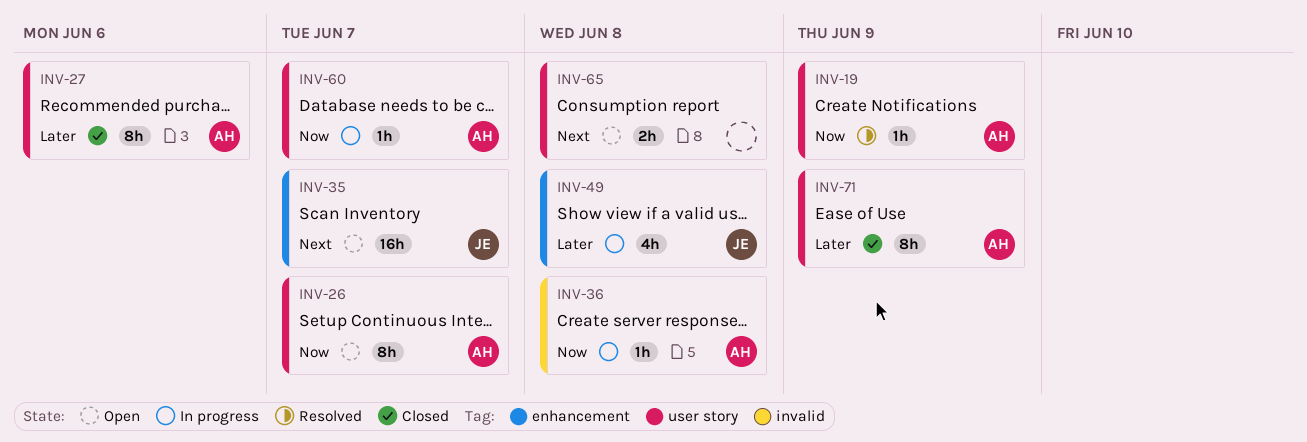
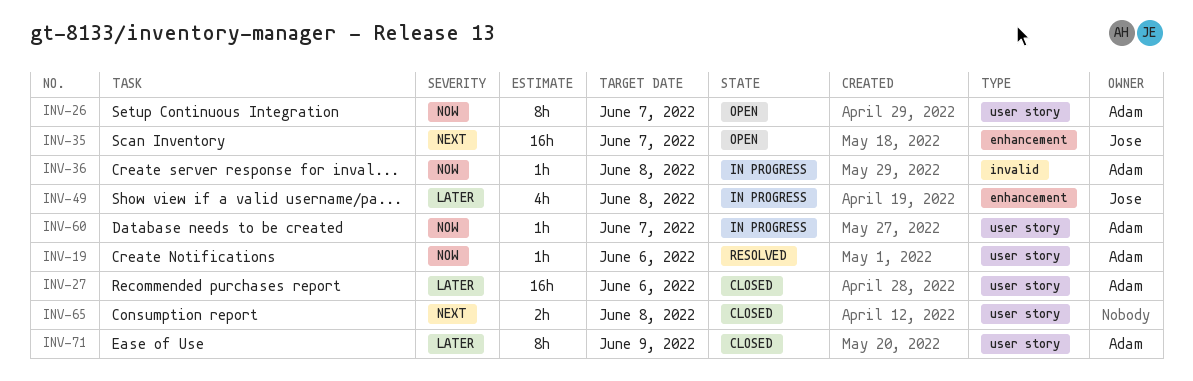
INV-19, due: Jun 9 -> Jun 6
INV-27, estimate: 8h -> 16h
INV-65, status: Open -> Closed

